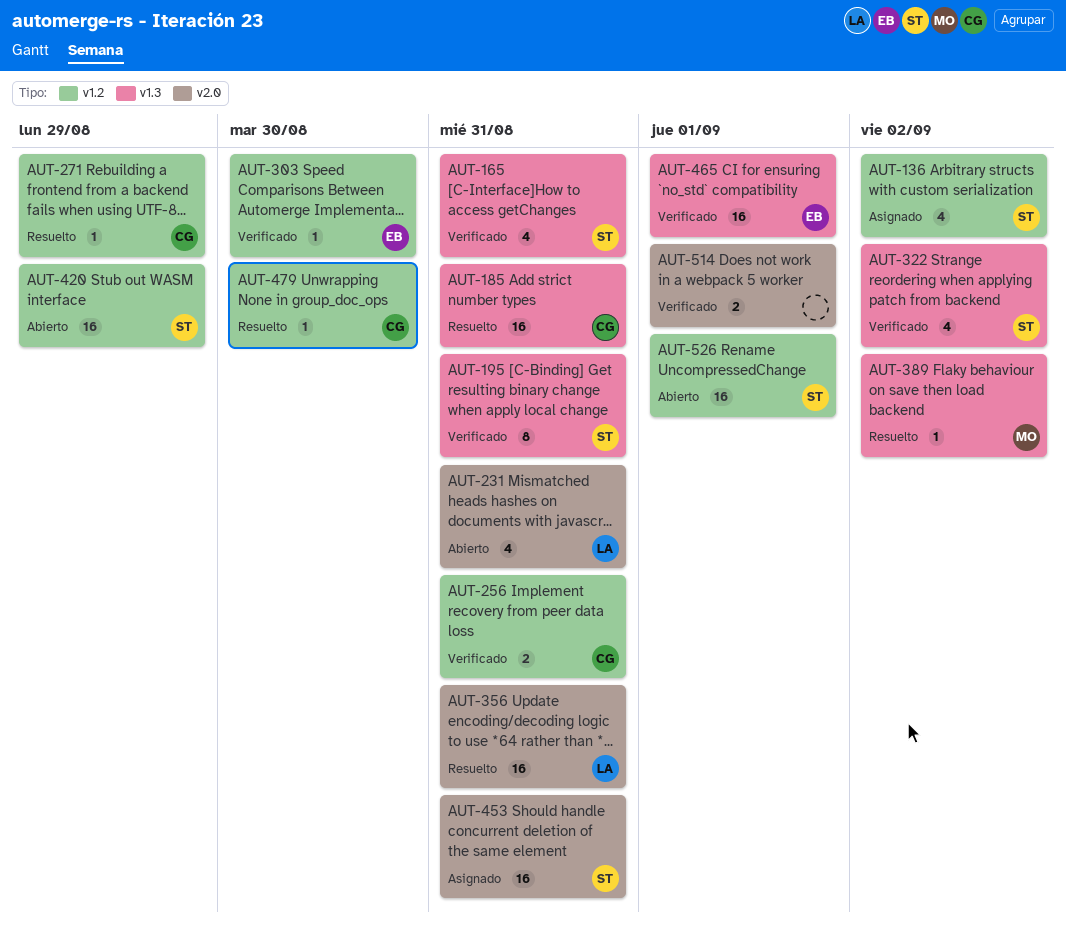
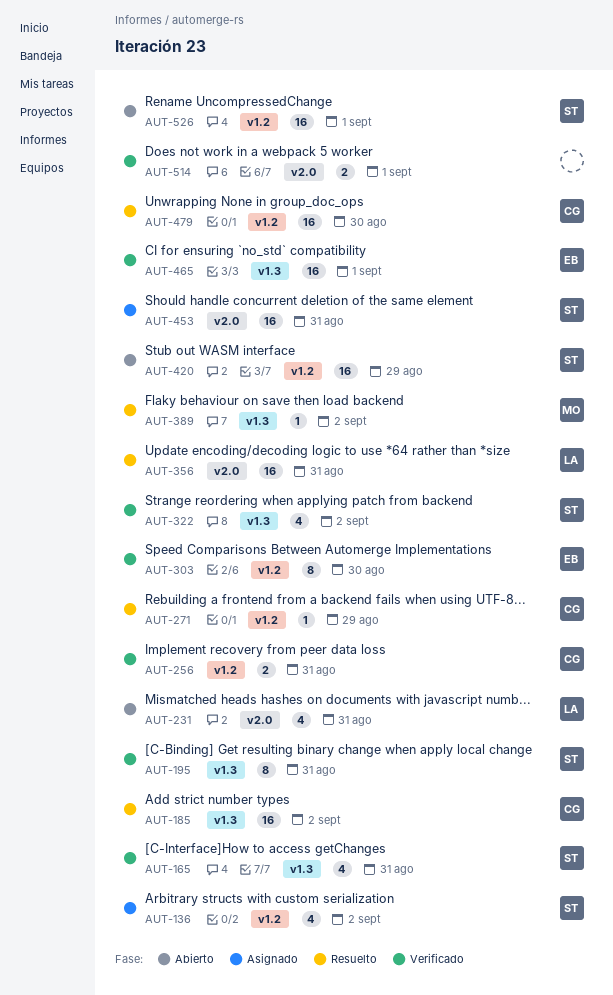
AUT-185, due: Aug 31 -> Sep 2
AUT-303, estimate: 1 -> 8
AUT-479, estimate: 1 -> 16

